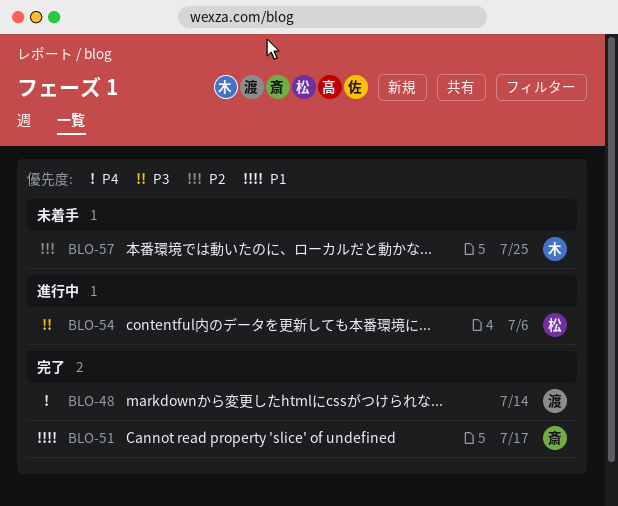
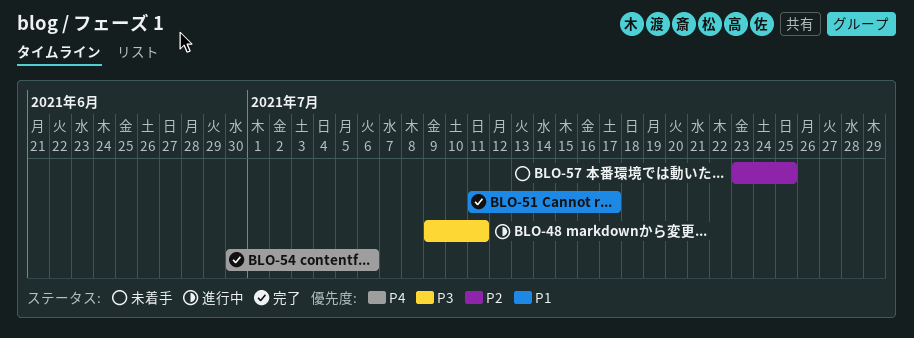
BLO-48, status: 完了 -> 進行中
BLO-48, priority: P4 -> P3
BLO-48, due: Jul 14 -> Jul 11
BLO-54, status: 進行中 -> 完了
BLO-54, priority: P3 -> P4

